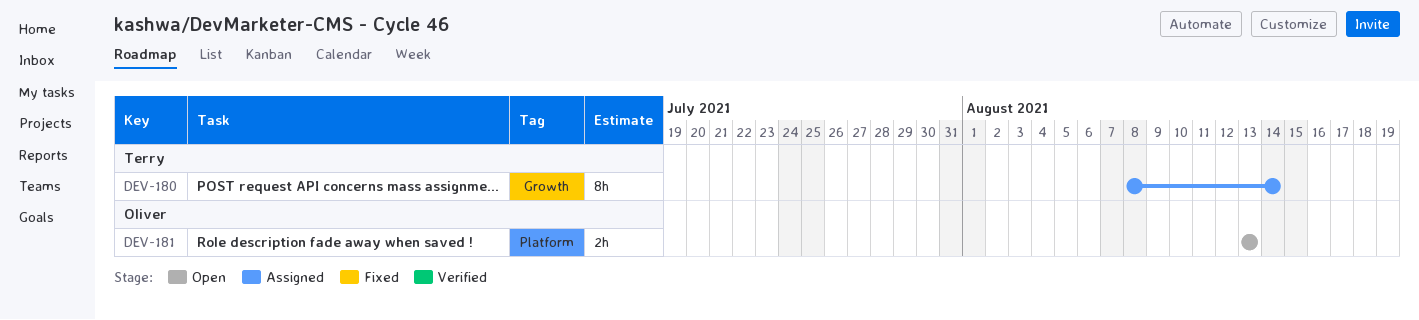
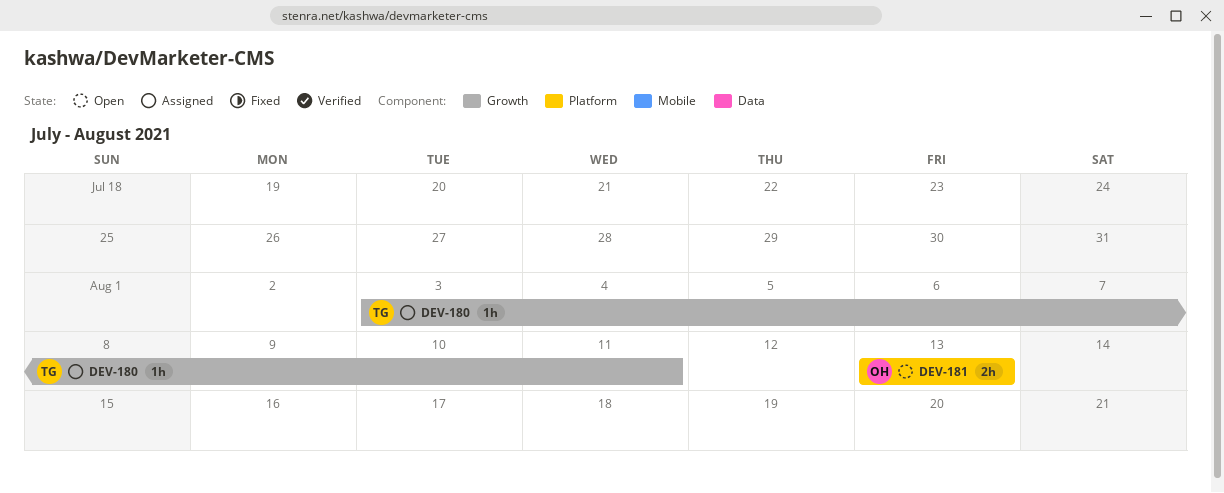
DEV-180, estimate: 8h -> 1h
DEV-180, start: Aug 8 -> Aug 3
DEV-180, due: Aug 14 -> Aug 11

